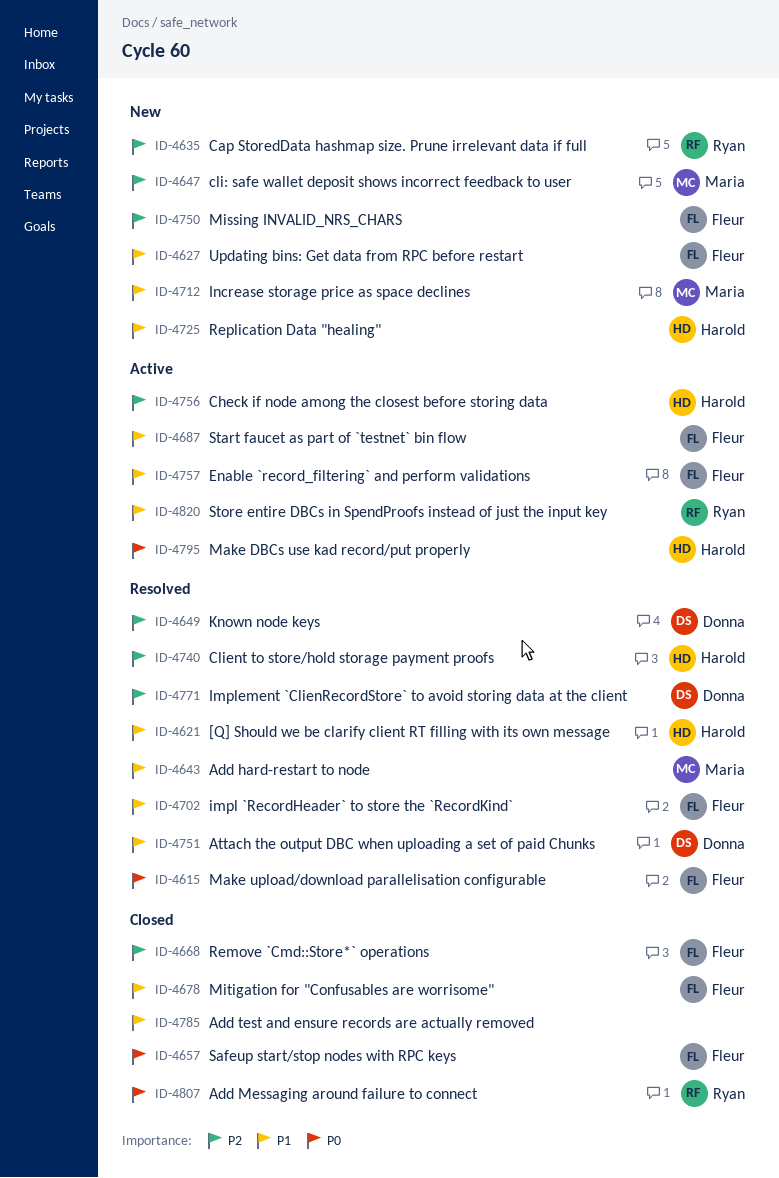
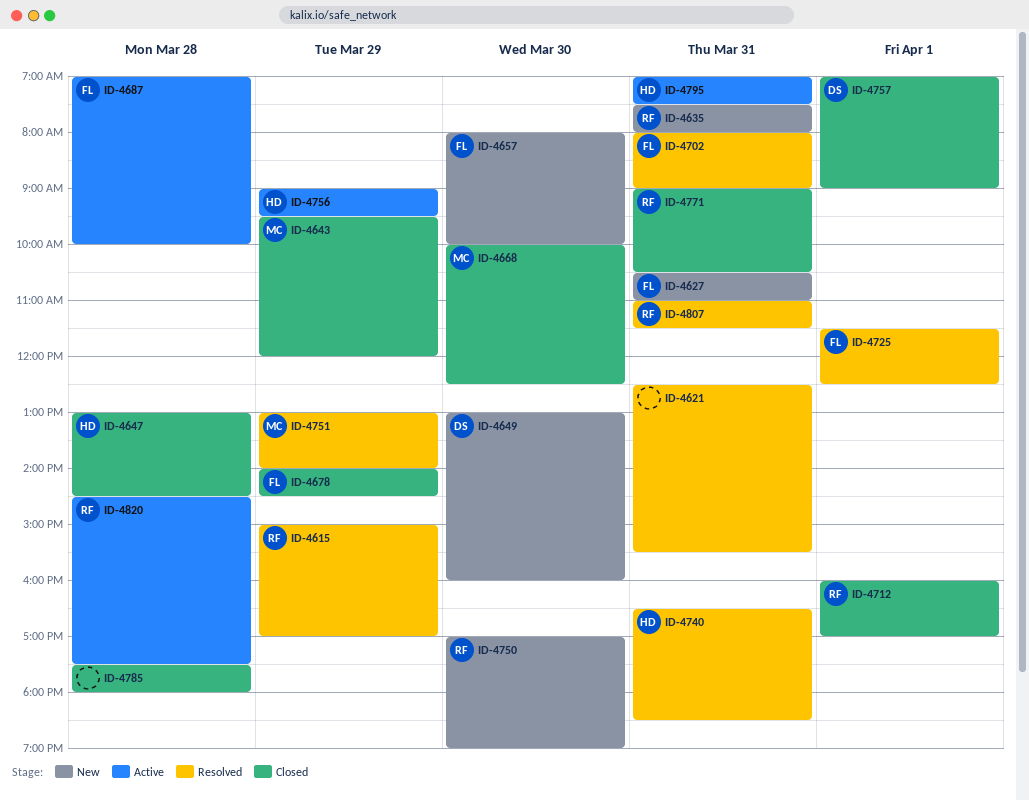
ID-4615, owner: Fleur -> Ryan
ID-4621, owner: Harold -> none
ID-4643, status: Resolved -> Closed
ID-4647, status: New -> Closed
ID-4647, owner: Maria -> Harold
ID-4649, status: Resolved -> New
ID-4657, status: Closed -> New
ID-4668, owner: Fleur -> Maria
ID-4712, status: New -> Closed
ID-4712, owner: Maria -> Ryan
ID-4725, status: New -> Resolved
ID-4725, owner: Harold -> Fleur
ID-4750, owner: Fleur -> Ryan
ID-4751, owner: Donna -> Maria
ID-4757, status: Active -> Closed
ID-4757, owner: Fleur -> Donna
ID-4771, status: Resolved -> Closed
ID-4771, owner: Donna -> Ryan
ID-4807, status: Closed -> Resolved

